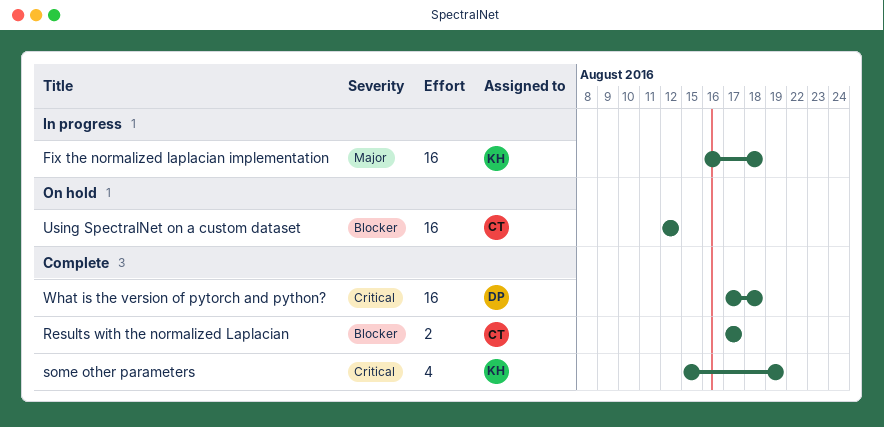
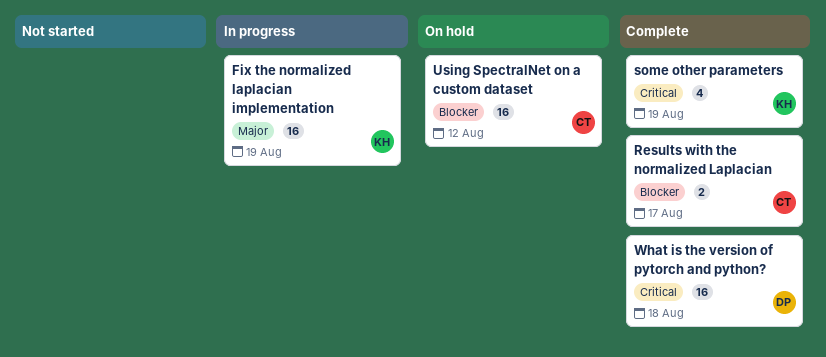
Fix the normalized laplacian implementation, due: Aug 18 -> Aug 19

